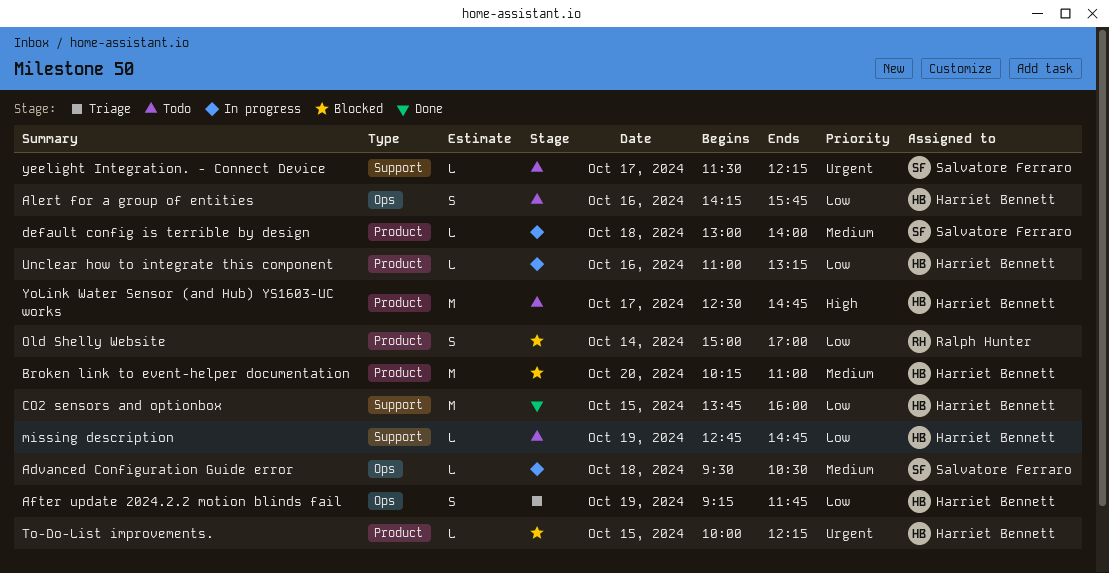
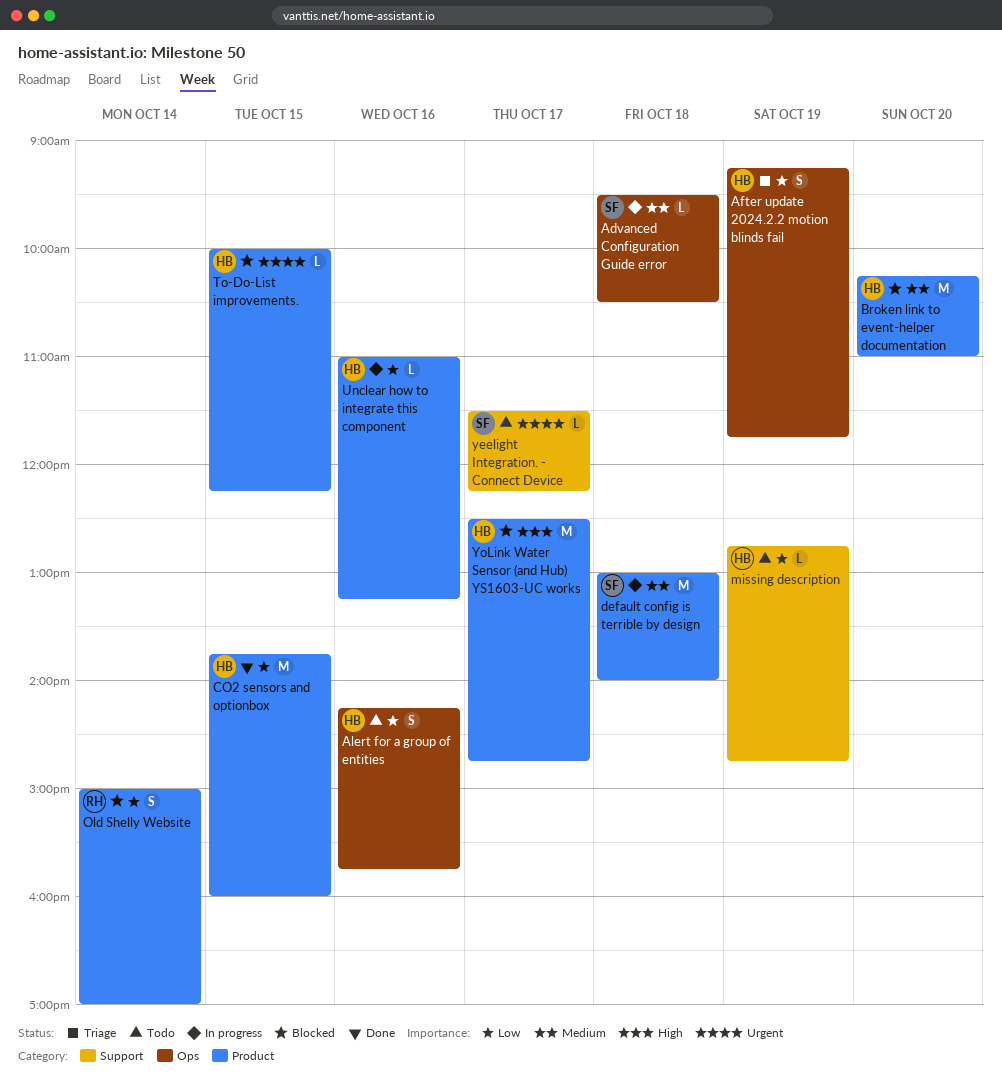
CO2 sensors and optionbox, label: Support -> Product
default config is terrible by design, estimate: L -> M
YoLink Water Sensor (and Hub) YS1603-UC works, status: Todo -> Blocked

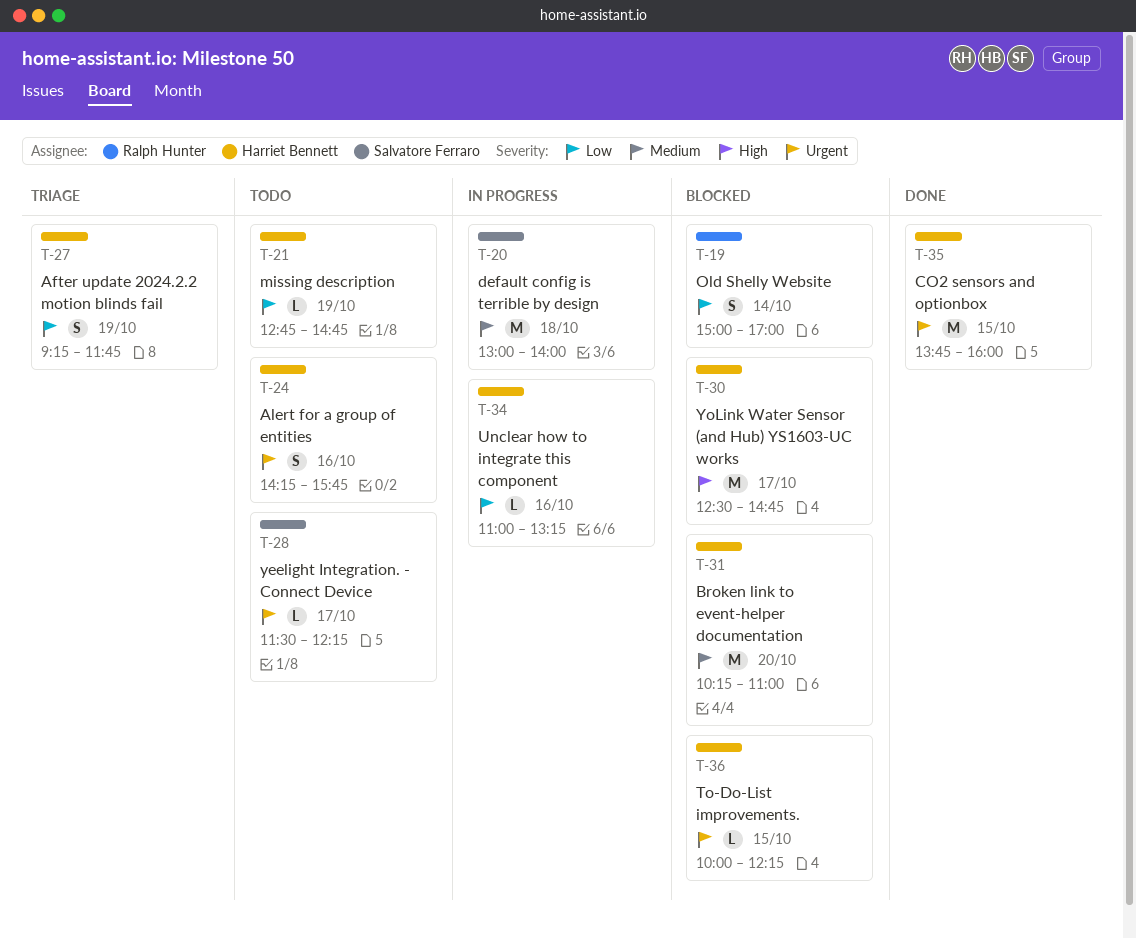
Advanced Configuration Guide error: present -> none
Alert for a group of entities, priority: Low -> Urgent
CO2 sensors and optionbox, priority: Low -> Urgent

